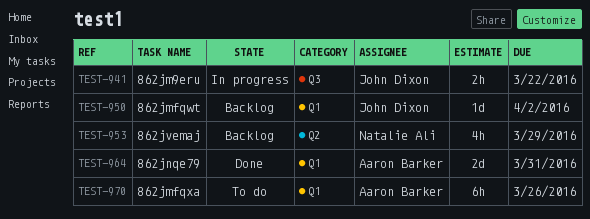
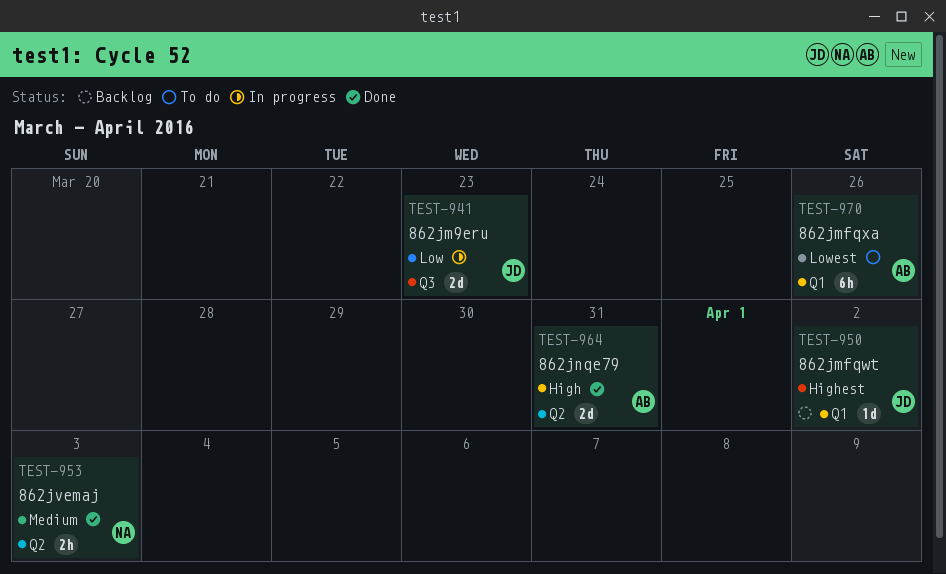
TEST-941, estimate: 2h -> 2d
TEST-941, due: Mar 22 -> Mar 23
TEST-953, status: Backlog -> Done
TEST-953, estimate: 4h -> 2h
TEST-953, due: Mar 29 -> Apr 3
TEST-964, label: Q1 -> Q2

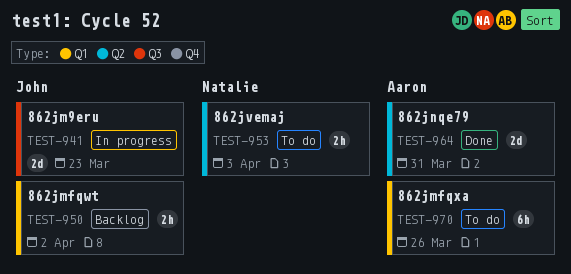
TEST-950, estimate: 1d -> 2h
TEST-953, status: Done -> To do

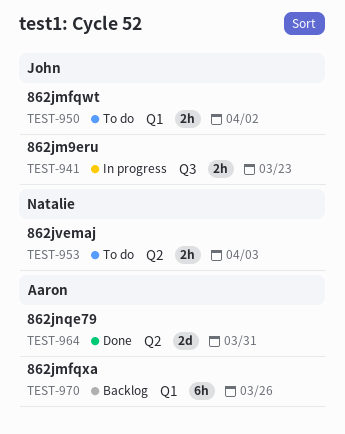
TEST-941, estimate: 2d -> 2h
TEST-950, status: Backlog -> To do
TEST-970, status: To do -> Backlog

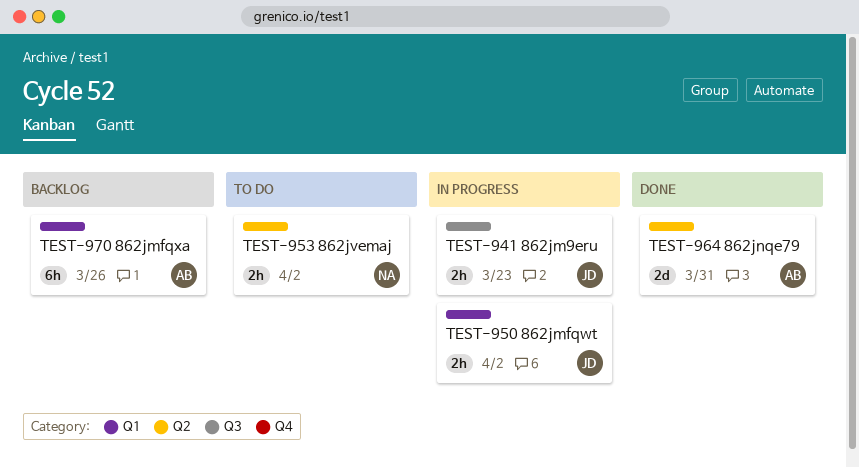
TEST-950, status: To do -> In progress
TEST-953, due: Apr 3 -> Apr 2

